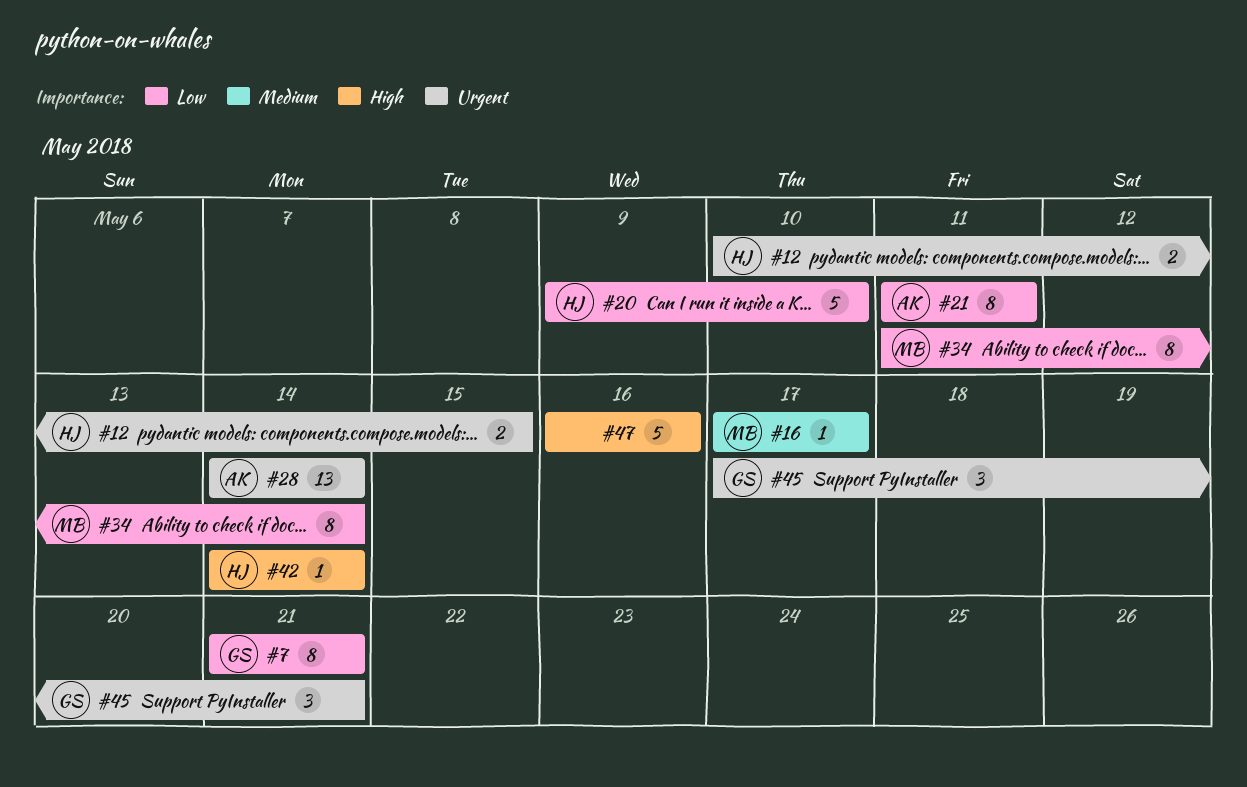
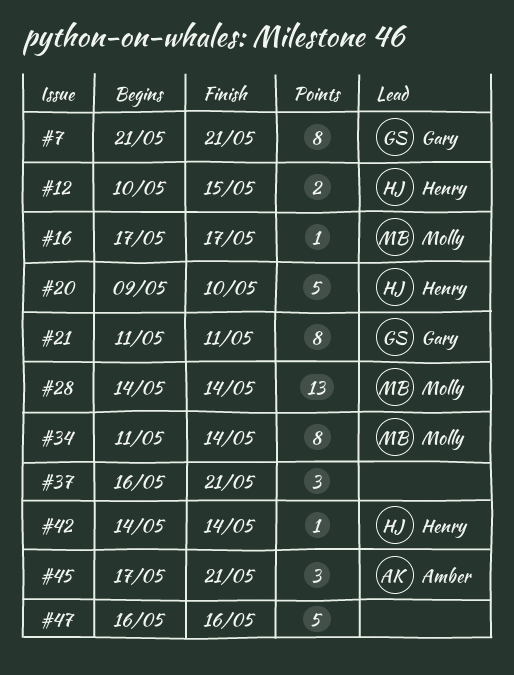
#21, owner: Amber -> Gary
#28, owner: Amber -> Molly
#37: none -> present
#45, owner: Gary -> Amber

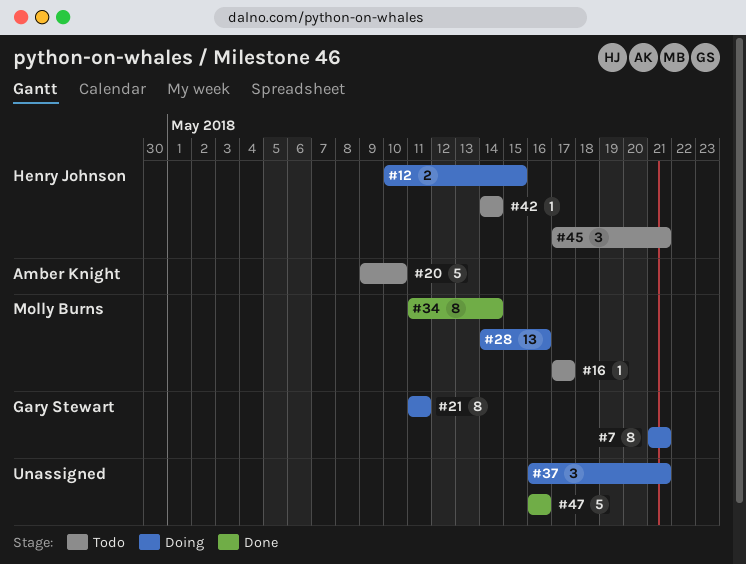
#20, owner: Henry Johnson -> Amber Knight
#28, due: May 14 -> May 16
#45, owner: Amber Knight -> Henry Johnson

